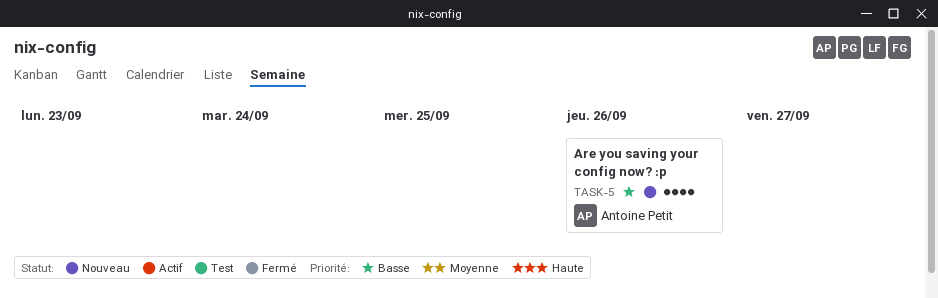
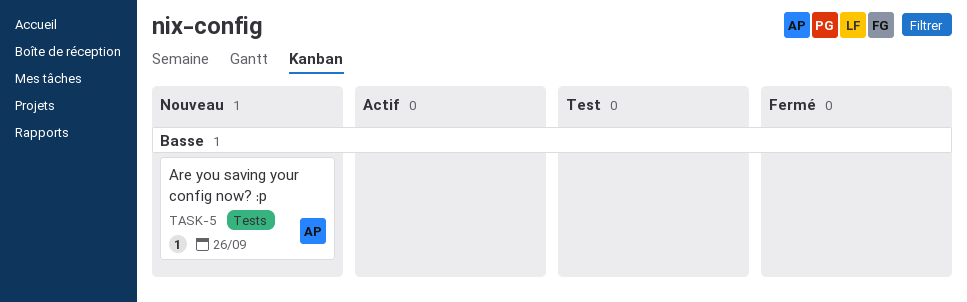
TASK-5, estimate: 4 -> 1

